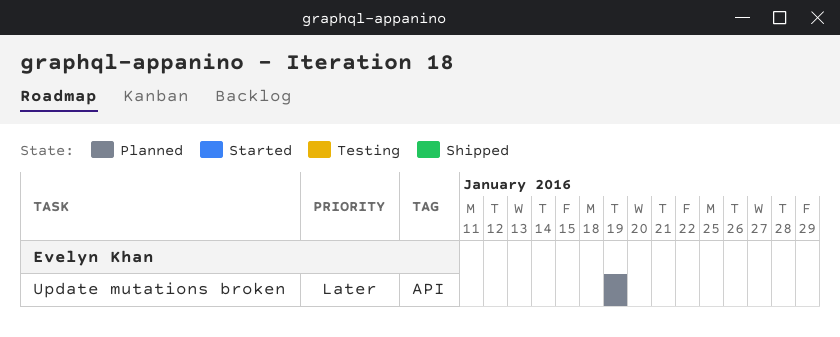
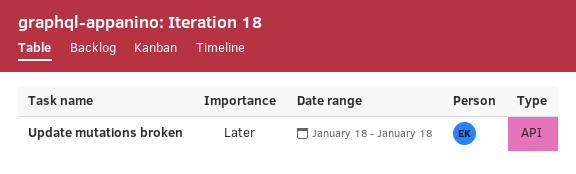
Update mutations broken, start: Jan 19 -> Jan 18
Update mutations broken, due: Jan 19 -> Jan 18

